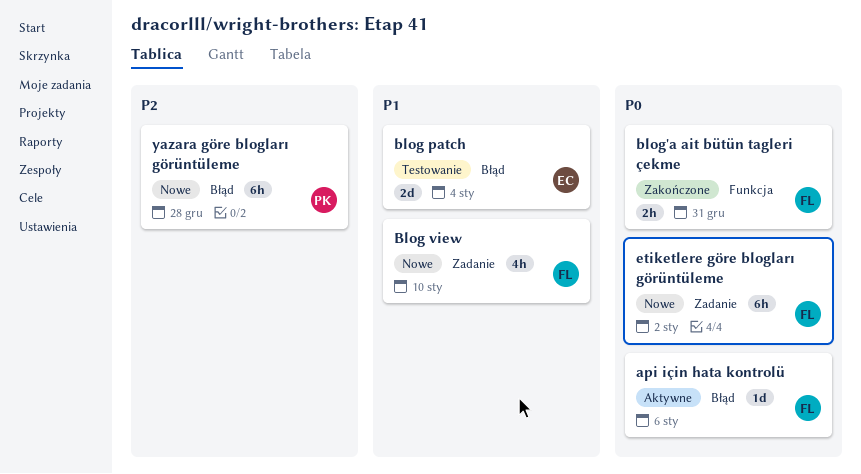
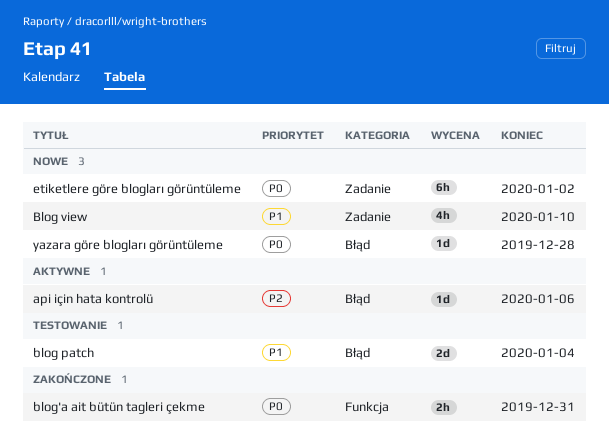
api için hata kontrolü, priority: P0 -> P2
yazara göre blogları görüntüleme, priority: P2 -> P0
yazara göre blogları görüntüleme, estimate: 6h -> 1d

